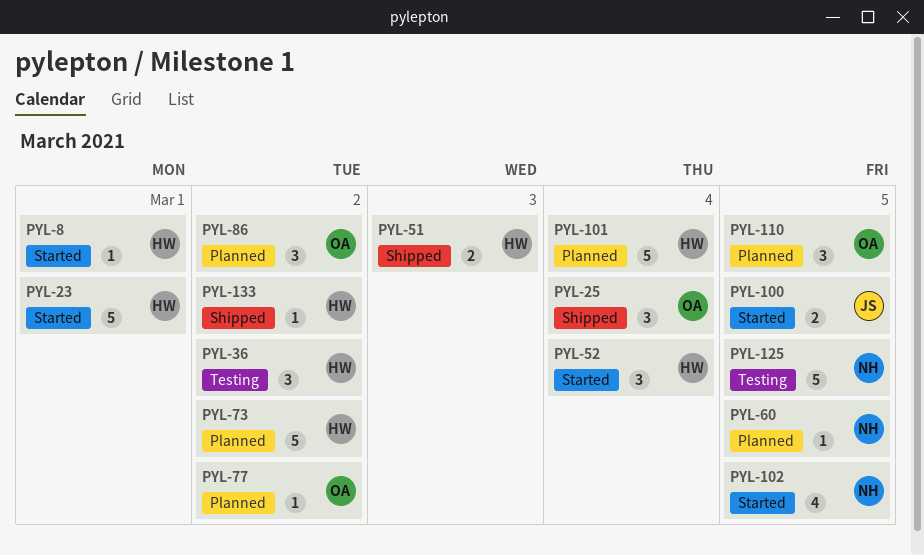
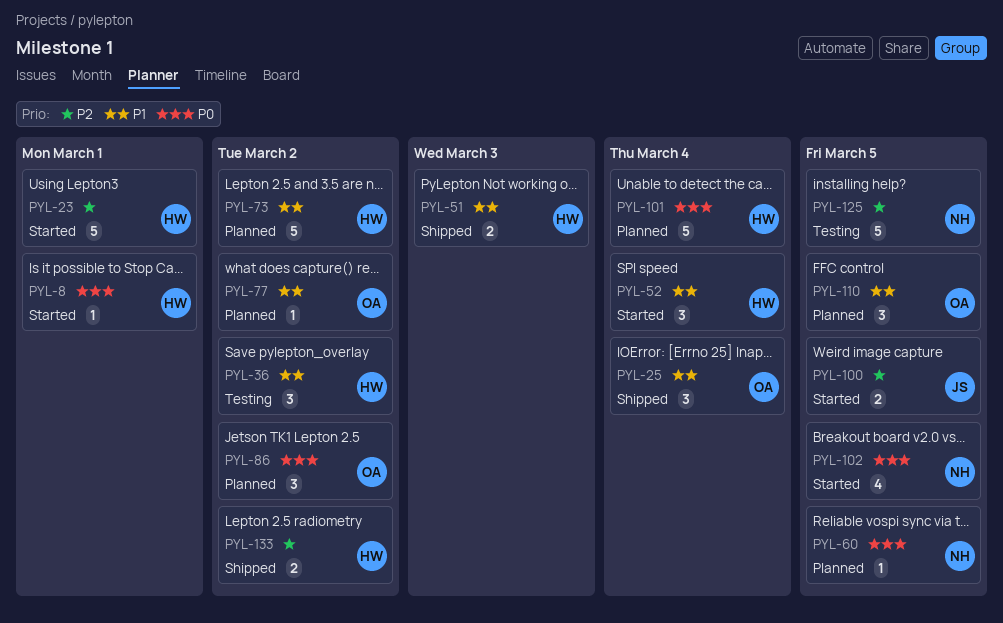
PYL-133, estimate: 1 -> 2

